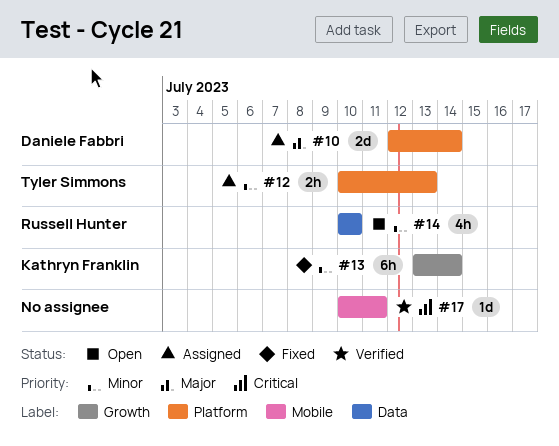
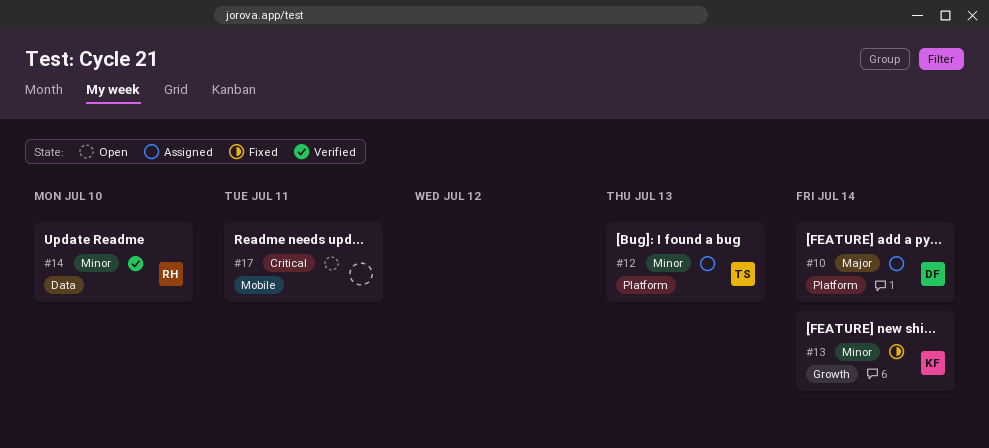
#14, status: Open -> Verified
#17, status: Verified -> Open

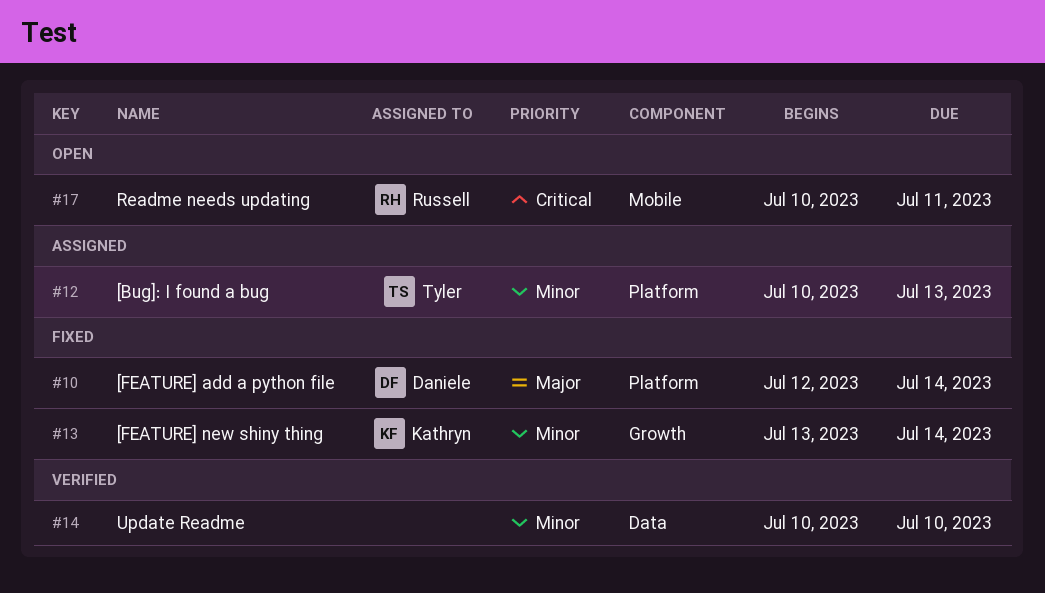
#10, status: Assigned -> Fixed
#14, owner: Russell -> none
#17, owner: none -> Russell

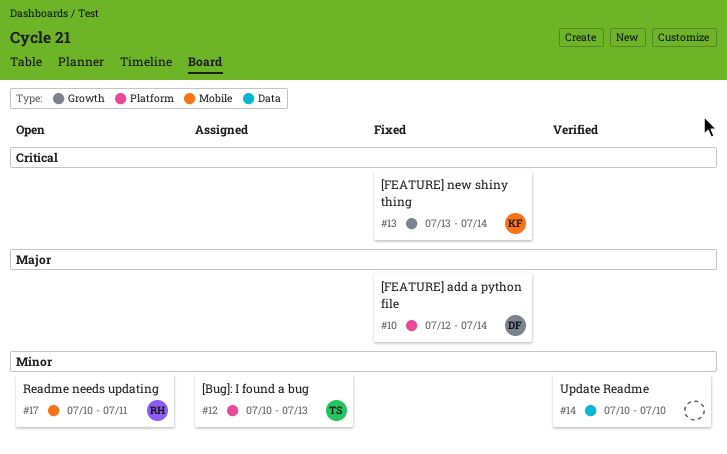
#13, priority: Minor -> Critical
#17, priority: Critical -> Minor

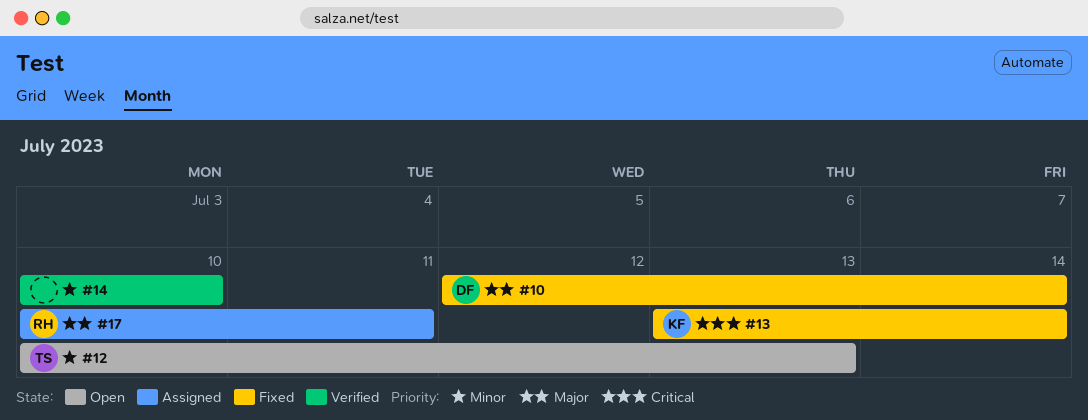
#12, status: Assigned -> Open
#17, status: Open -> Assigned
#17, priority: Minor -> Major

